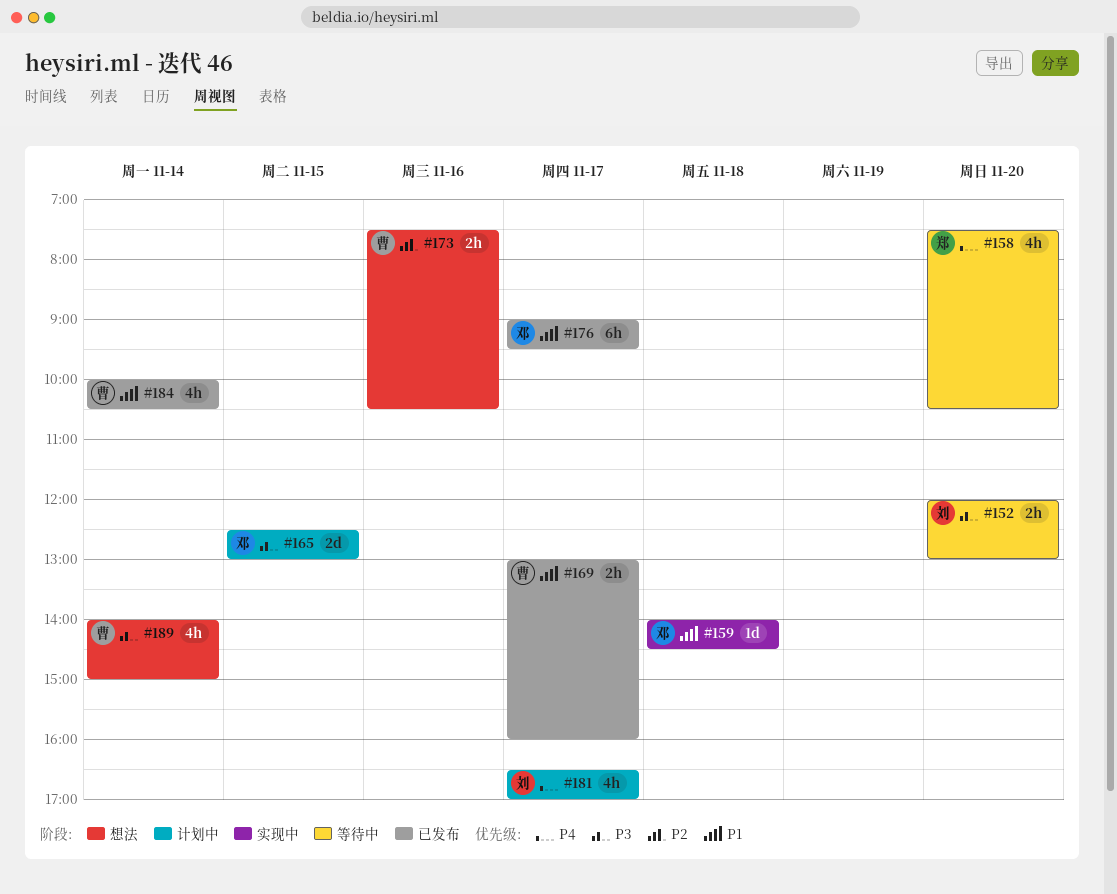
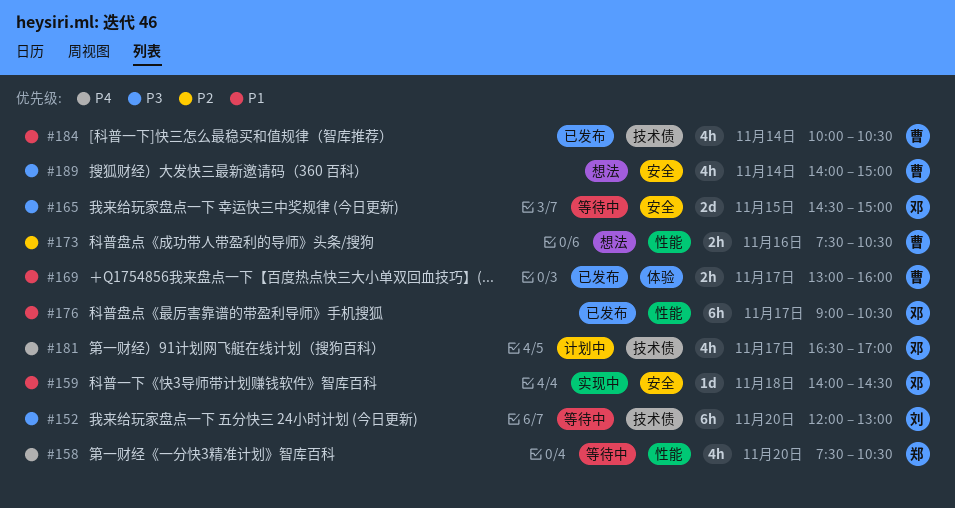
#152, estimate: 2h -> 6h
#165, status: 计划中 -> 等待中
#165, begins: 12:30 -> 14:30
#165, ends: 13:00 -> 15:00
#176, ends: 09:30 -> 10:30
#181, owner: 刘 -> 邓

